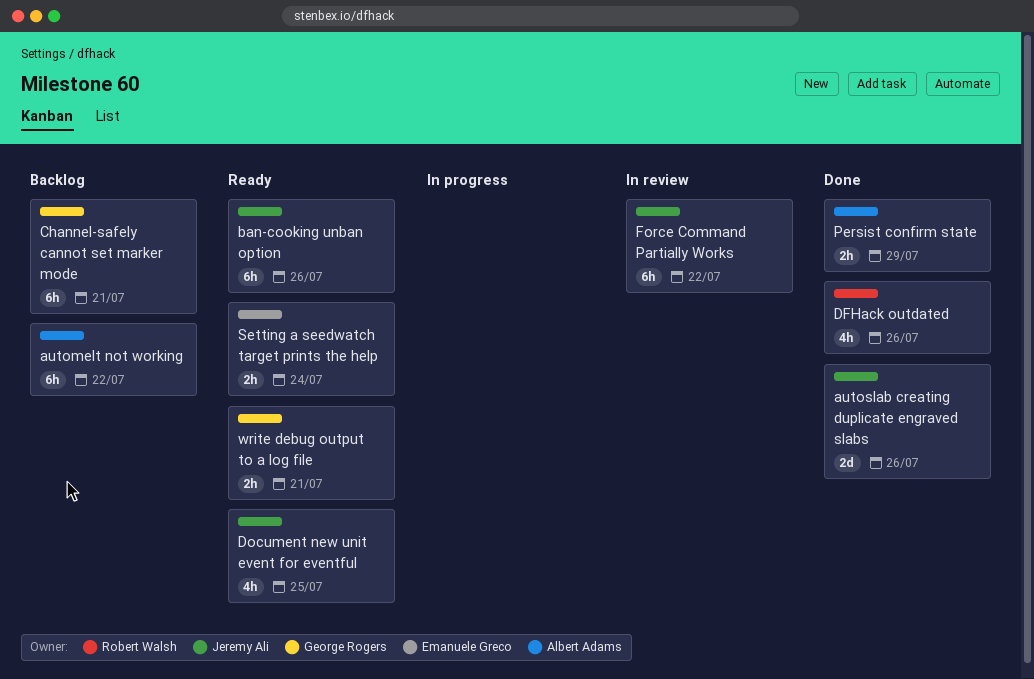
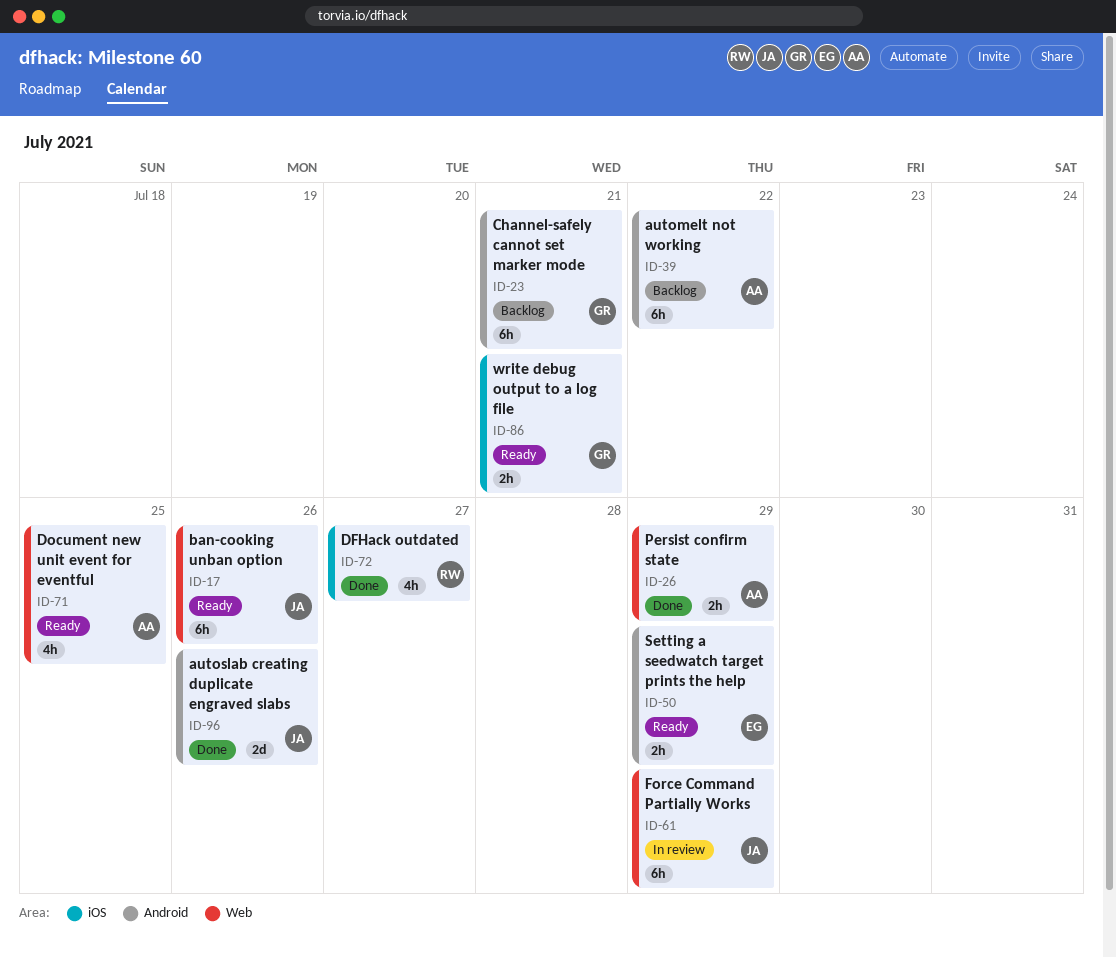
DFHack outdated, due: Jul 26 -> Jul 27
Document new unit event for eventful, owner: Jeremy Ali -> Albert Adams
Force Command Partially Works, due: Jul 22 -> Jul 29
Setting a seedwatch target prints the help, due: Jul 24 -> Jul 29

